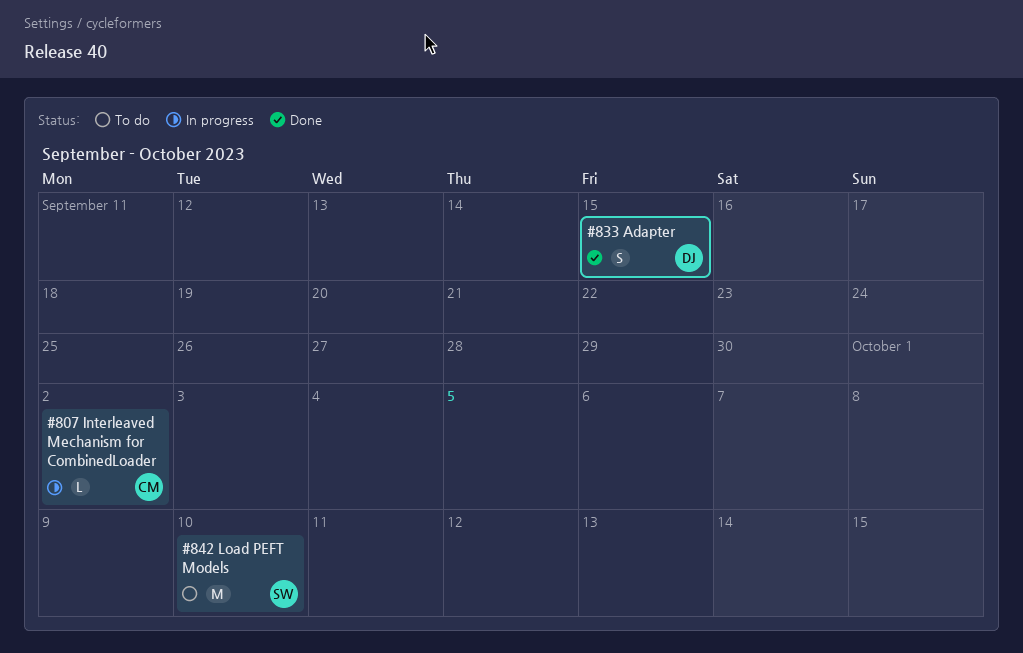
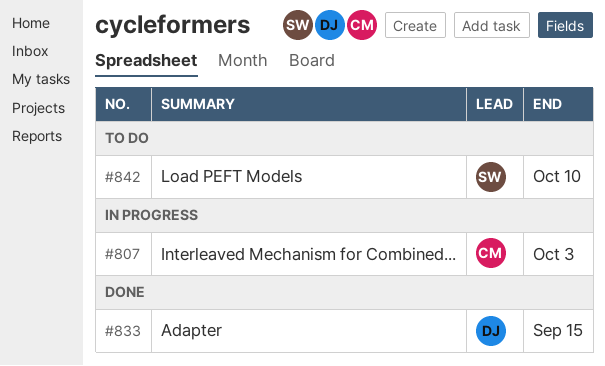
#807, due: Oct 2 -> Oct 3

